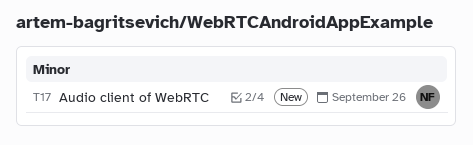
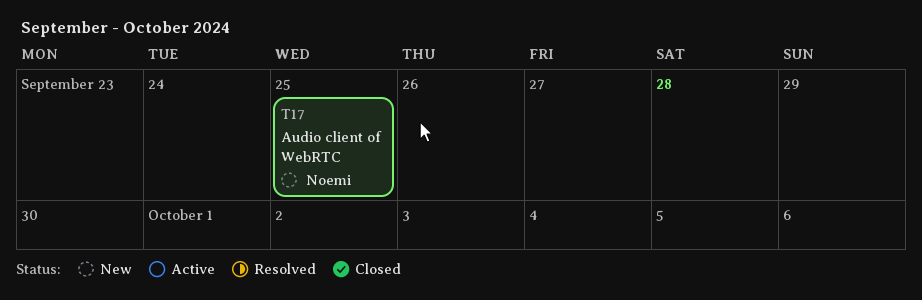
T17, due: Sep 26 -> Sep 25

